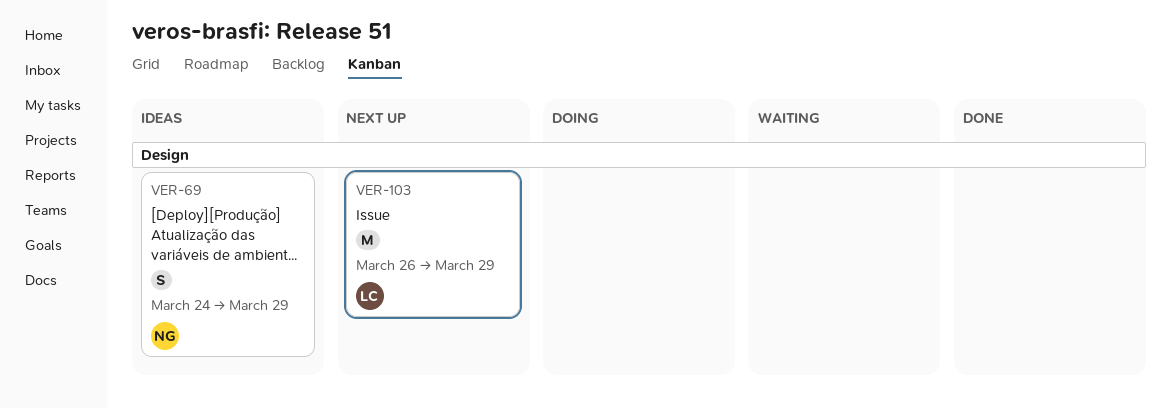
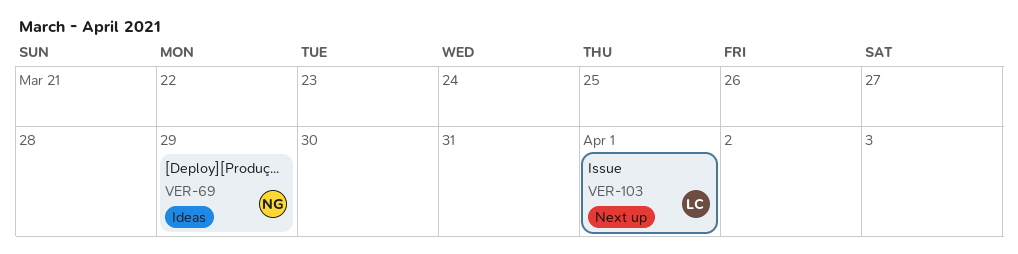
VER-103, due: Mar 29 -> Apr 1

